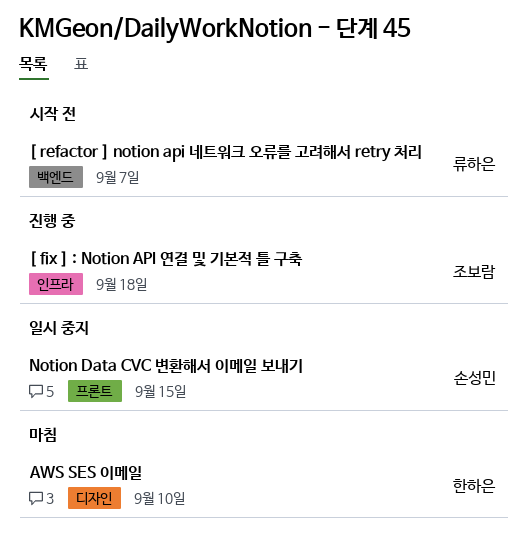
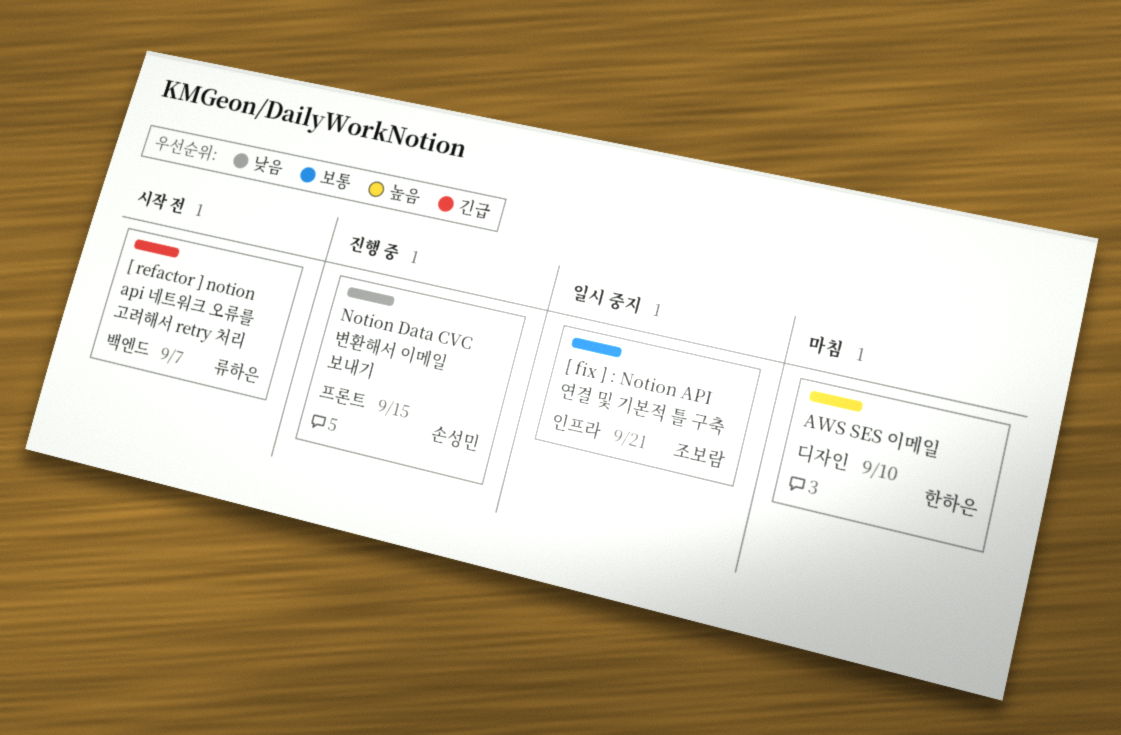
[ fix ] : Notion API 연결 및 기본적 틀 구축, status: 진행 중 -> 일시 중지
[ fix ] : Notion API 연결 및 기본적 틀 구축, due: Sep 18 -> Sep 21
Notion Data CVC 변환해서 이메일 보내기, status: 일시 중지 -> 진행 중

